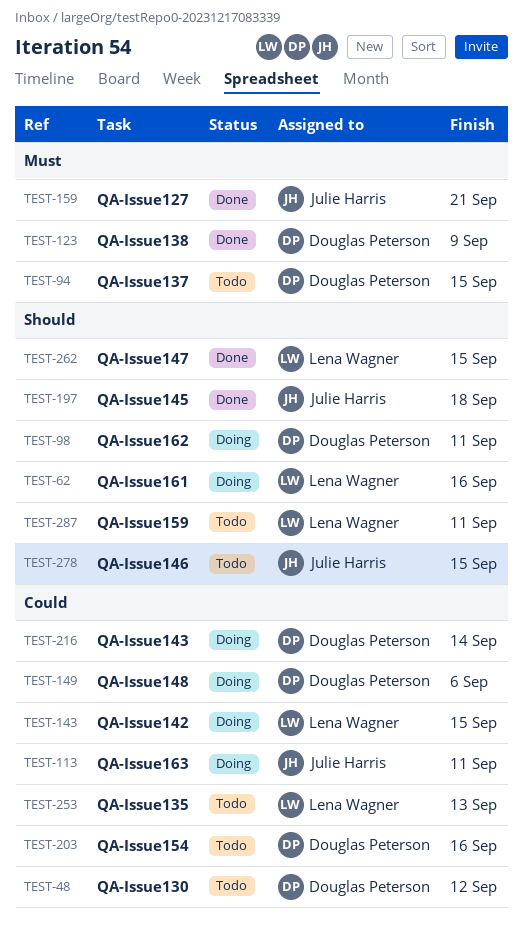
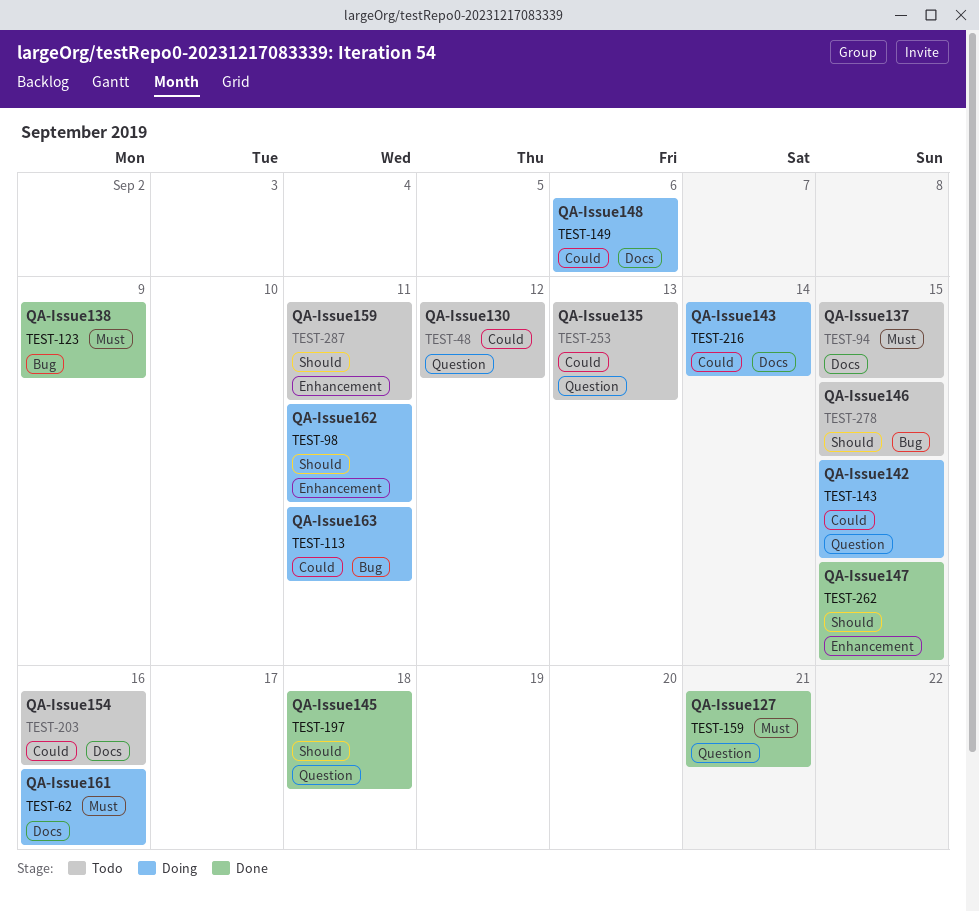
TEST-62, priority: Should -> Must

